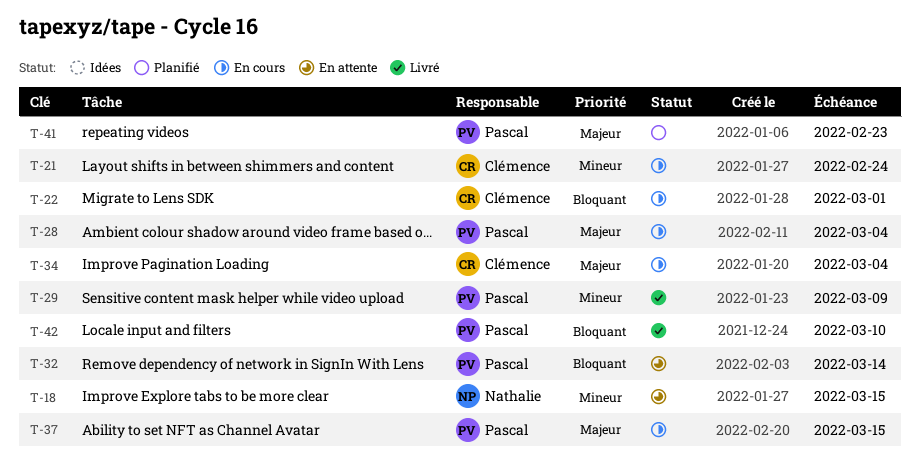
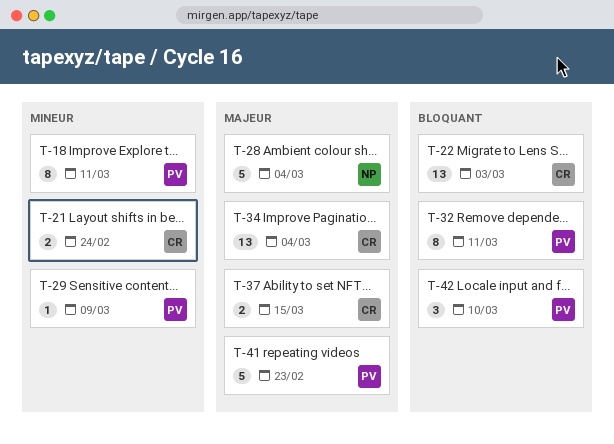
T-18, owner: Nathalie -> Pascal
T-18, due: Mar 15 -> Mar 11
T-22, due: Mar 1 -> Mar 3
T-28, owner: Pascal -> Nathalie
T-32, due: Mar 14 -> Mar 11
T-37, owner: Pascal -> Clémence

